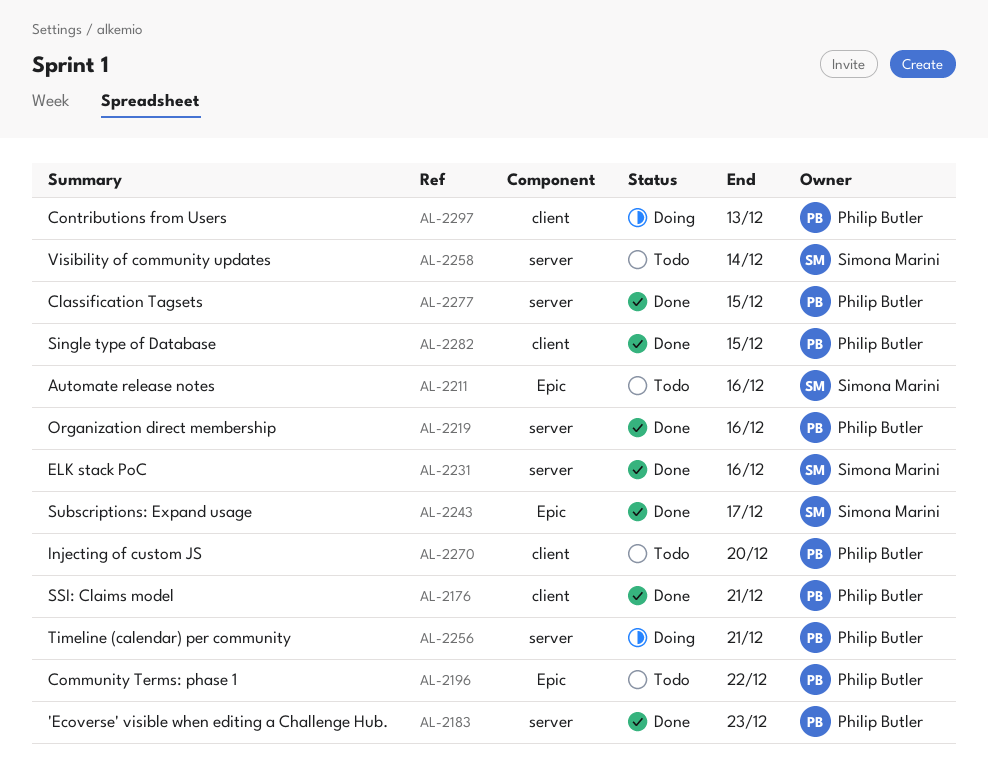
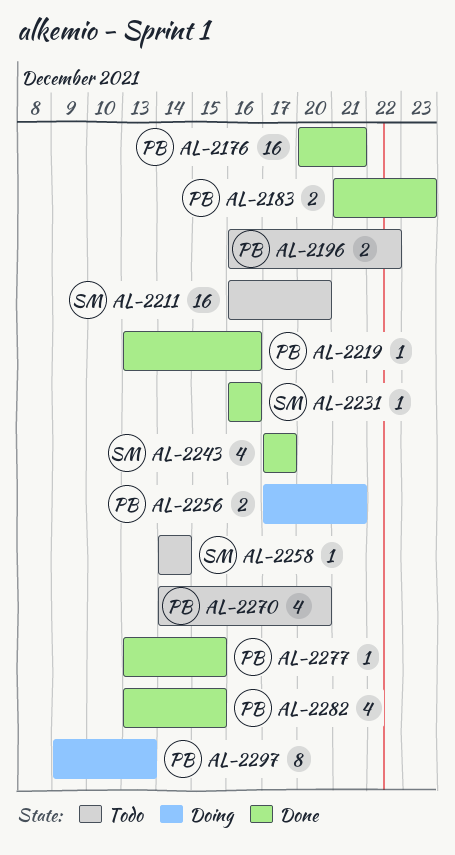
AL-2211, due: Dec 16 -> Dec 20

